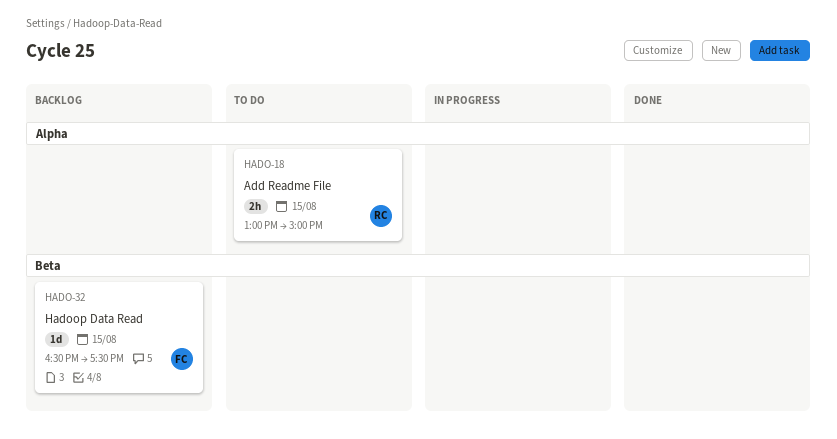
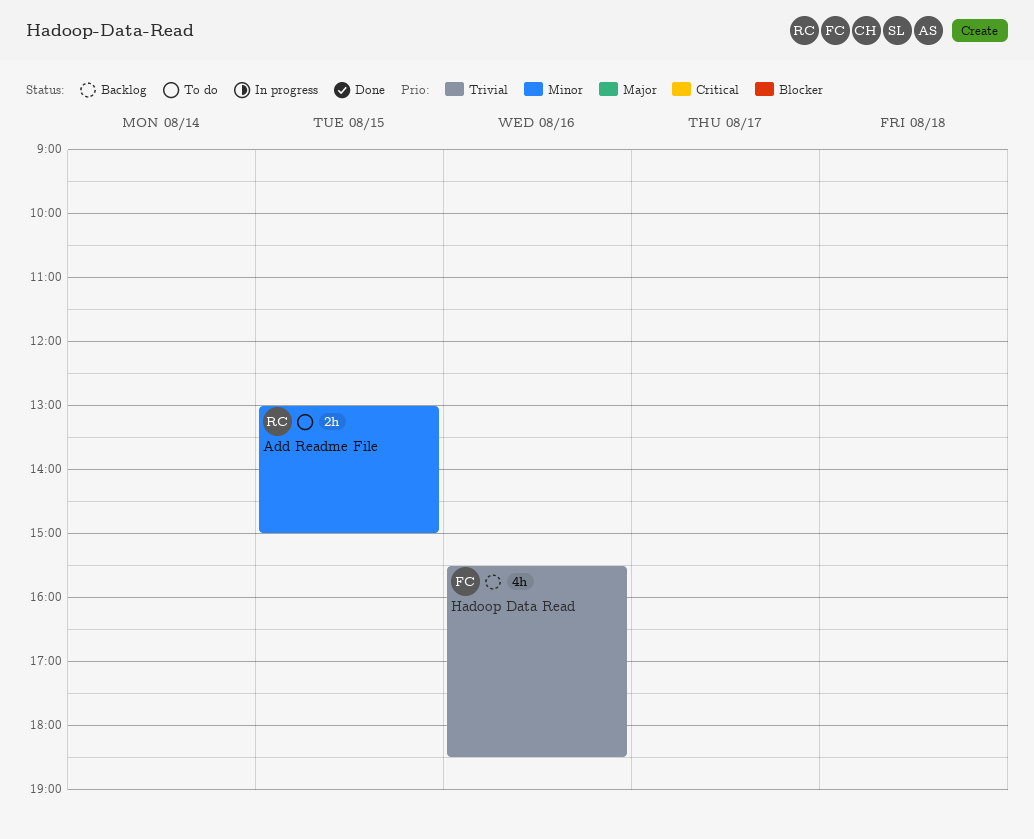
Hadoop Data Read, estimate: 1d -> 4h
Hadoop Data Read, day: Aug 15 -> Aug 16
Hadoop Data Read, begins: 16:30 -> 15:30
Hadoop Data Read, ends: 17:30 -> 18:30

